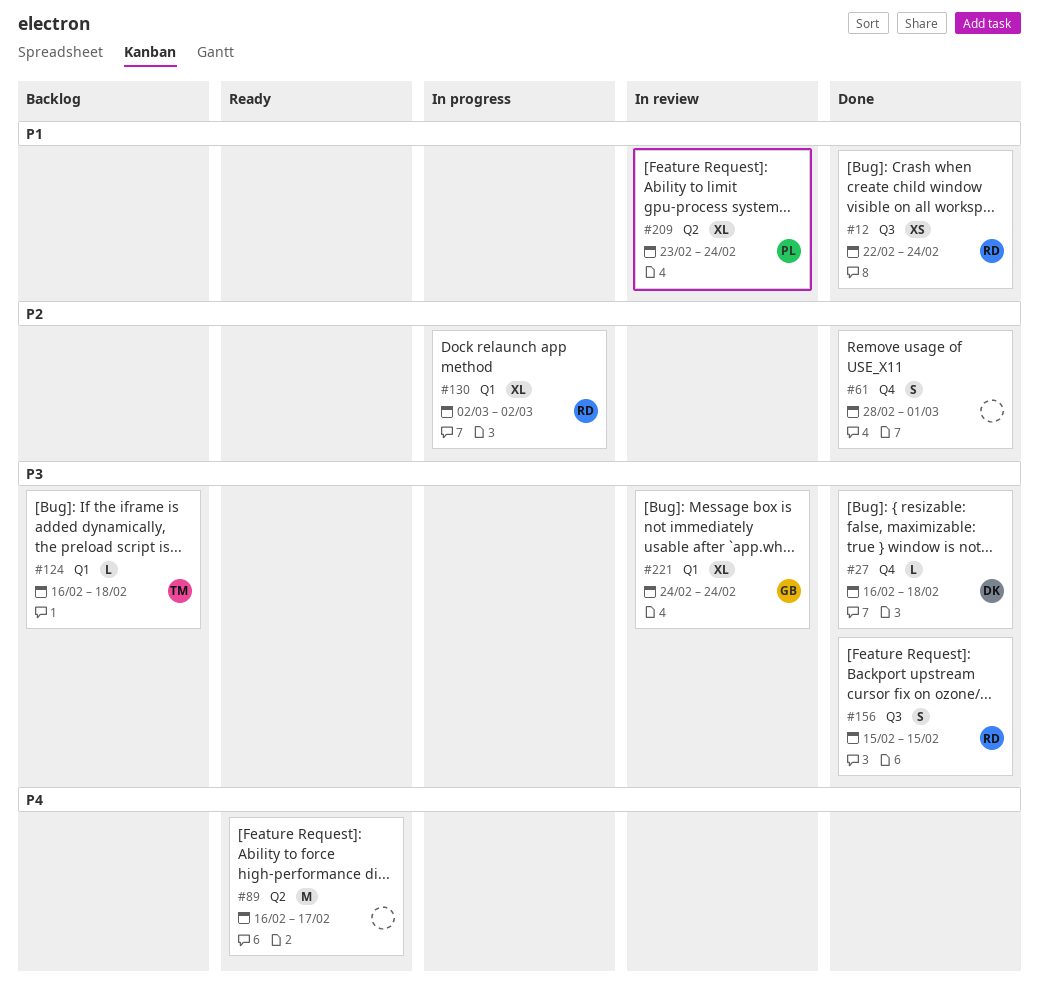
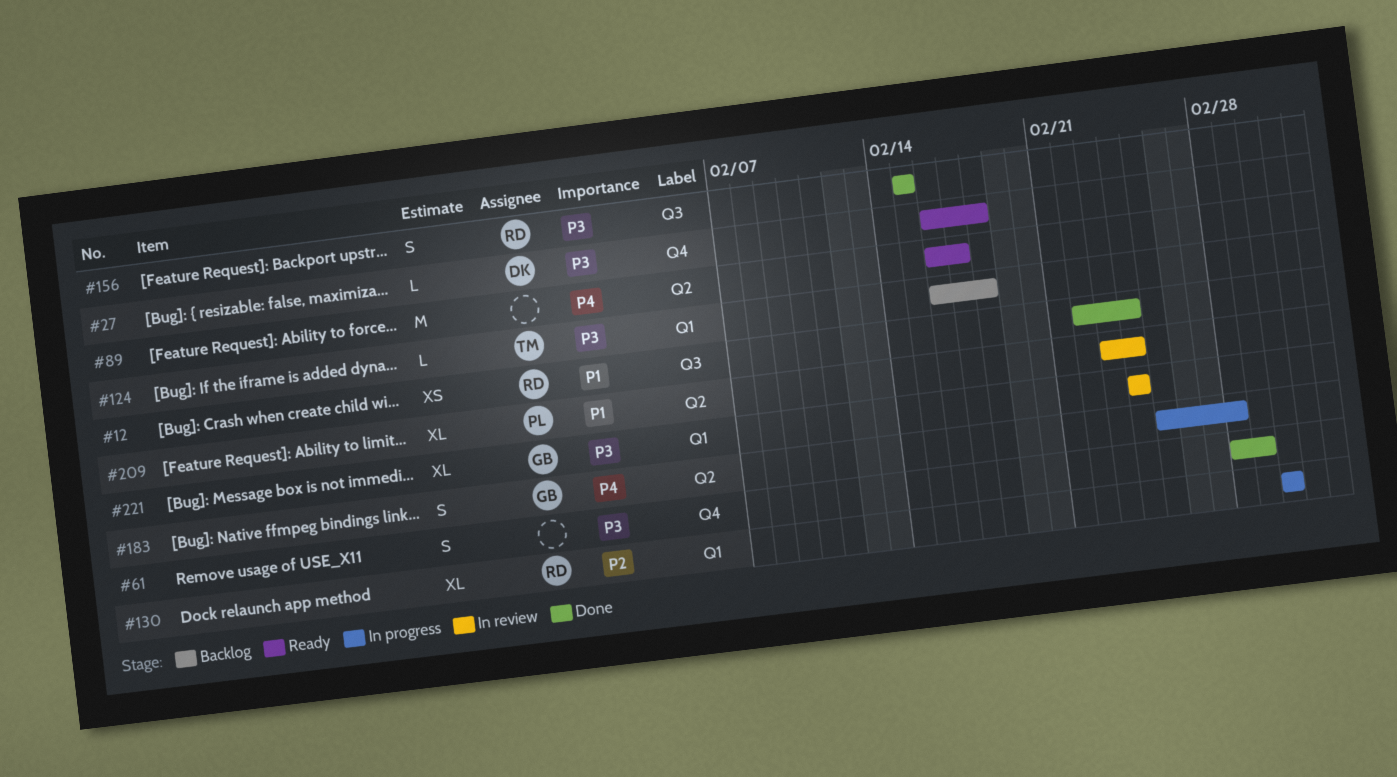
#27, status: Done -> Ready
#61, priority: P2 -> P3
#183: none -> present

